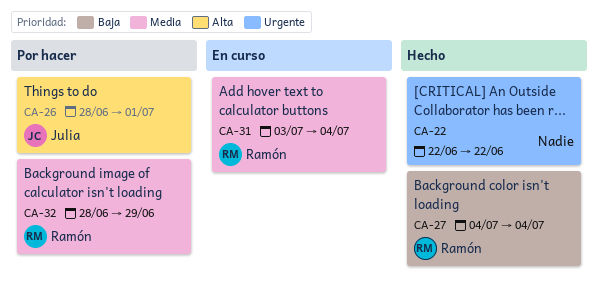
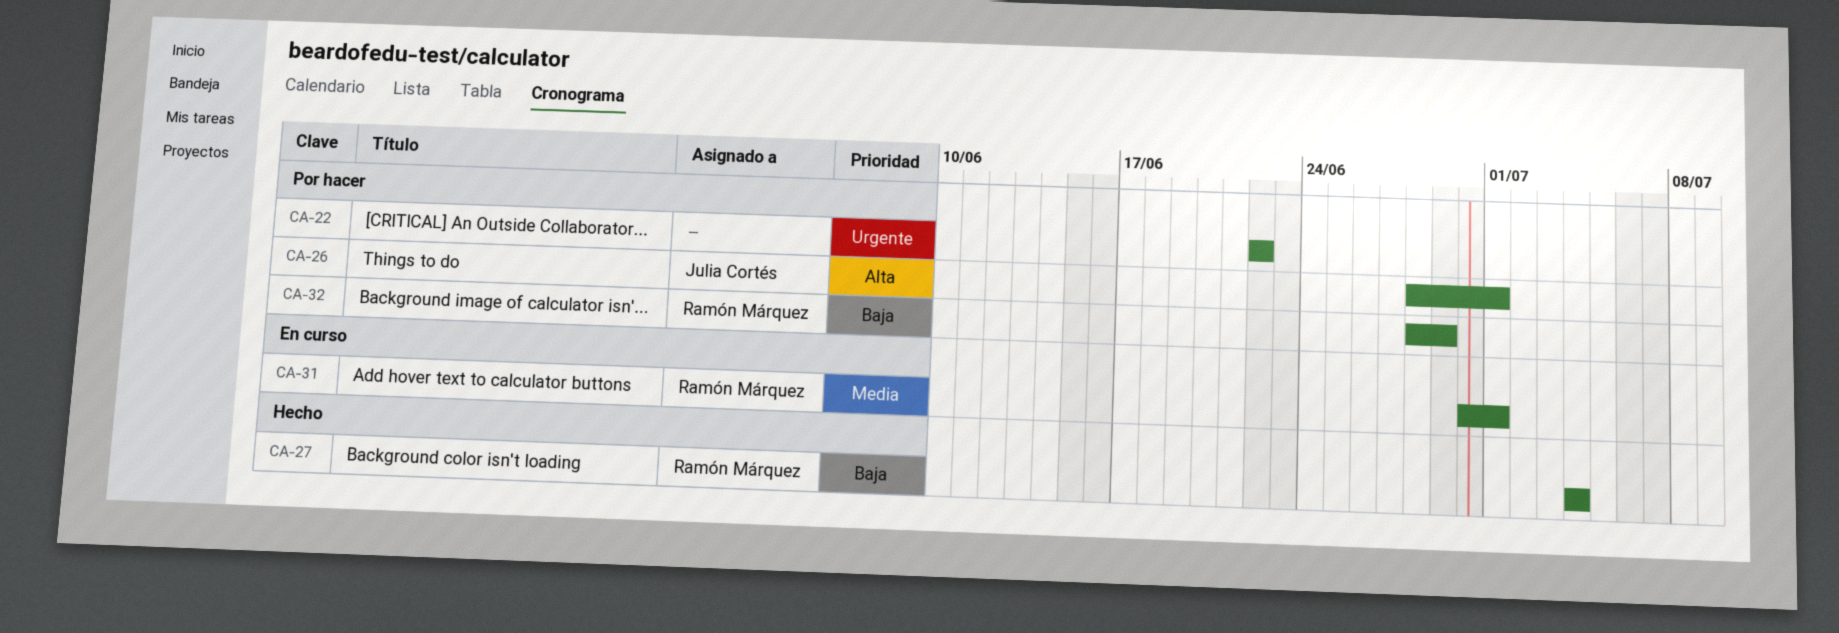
CA-22, status: Hecho -> Por hacer
CA-31, start: Jul 3 -> Jun 30
CA-31, due: Jul 4 -> Jul 1
CA-32, priority: Media -> Baja

